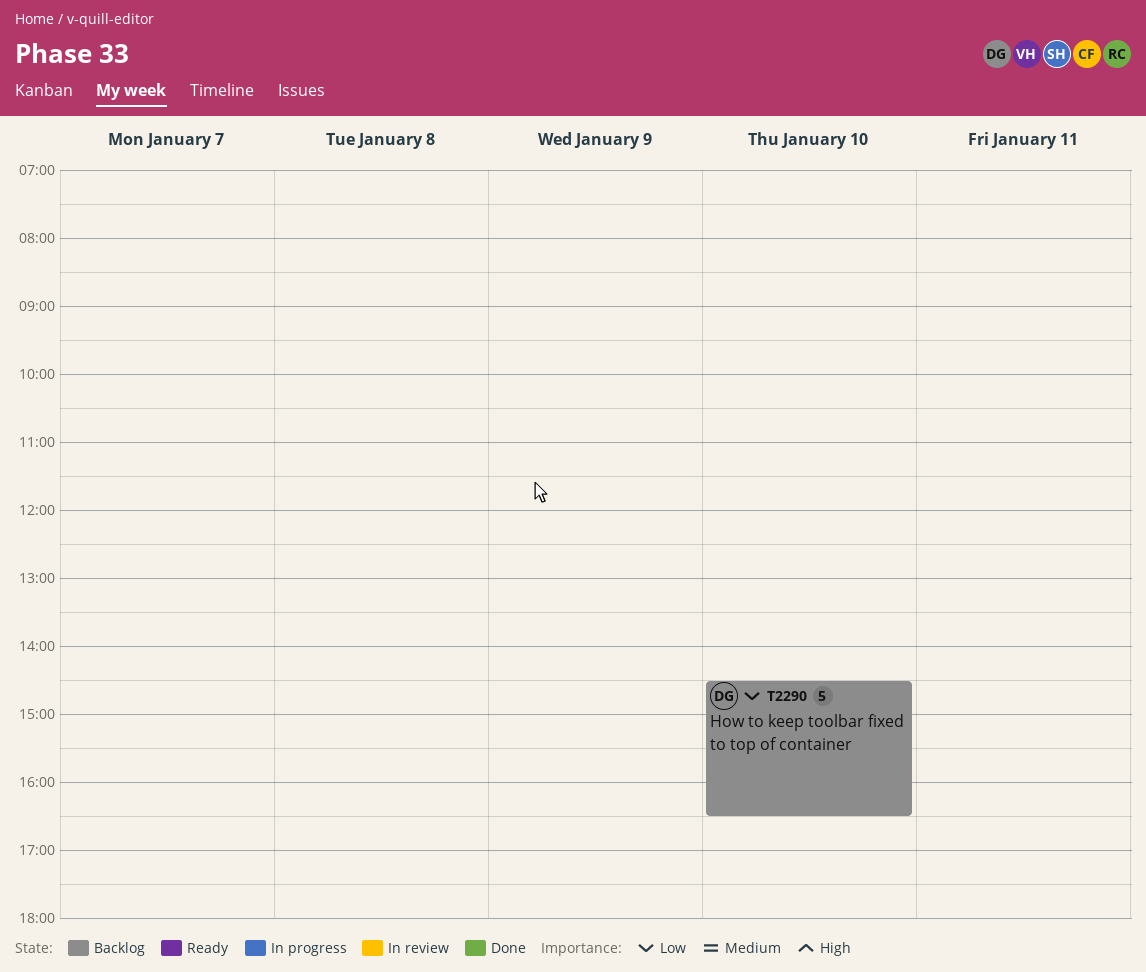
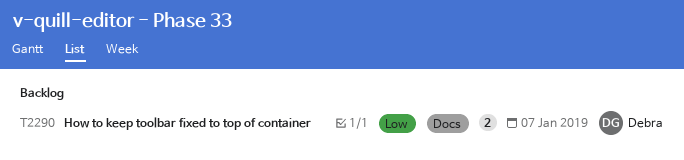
T2290, estimate: 5 -> 2
T2290, day: Jan 10 -> Jan 7

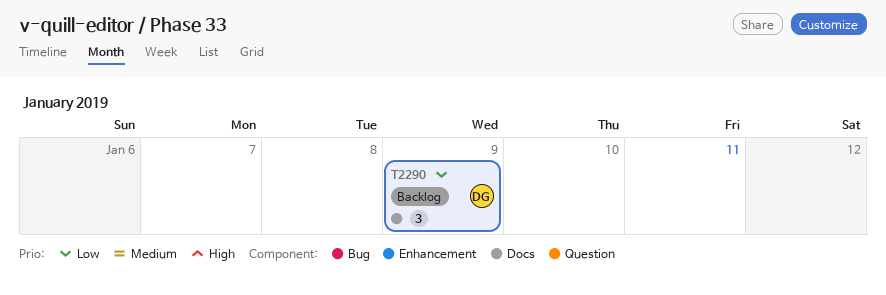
T2290, estimate: 2 -> 3
T2290, day: Jan 7 -> Jan 9

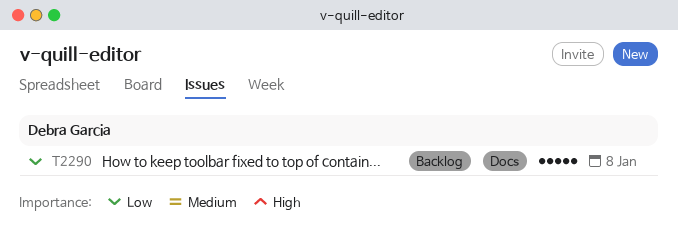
T2290, estimate: 3 -> 5
T2290, day: Jan 9 -> Jan 8

